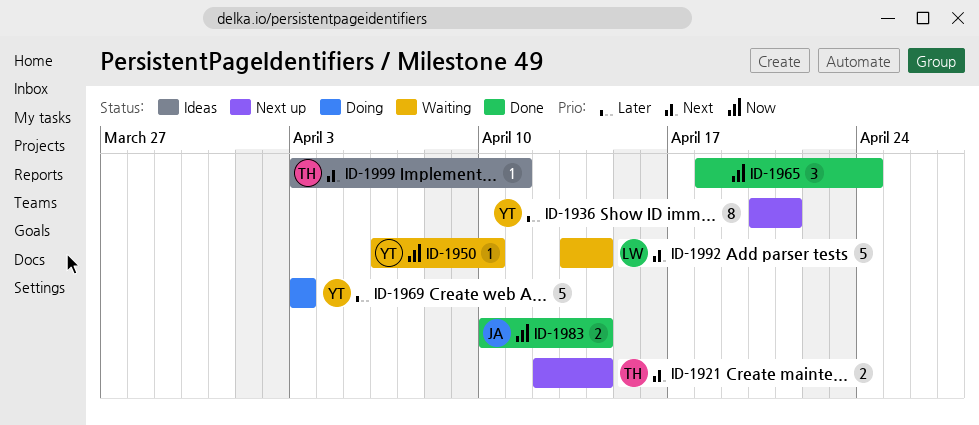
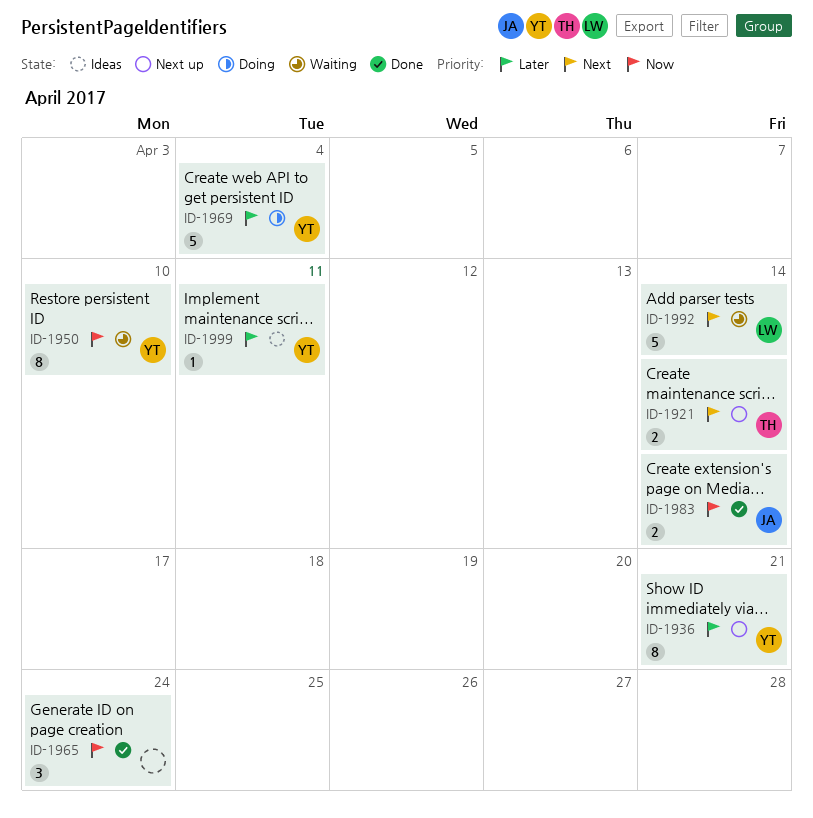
ID-1950, estimate: 1 -> 8
ID-1969, due: Apr 3 -> Apr 4
ID-1999, owner: TH -> YT
ID-1999, priority: Next -> Later

